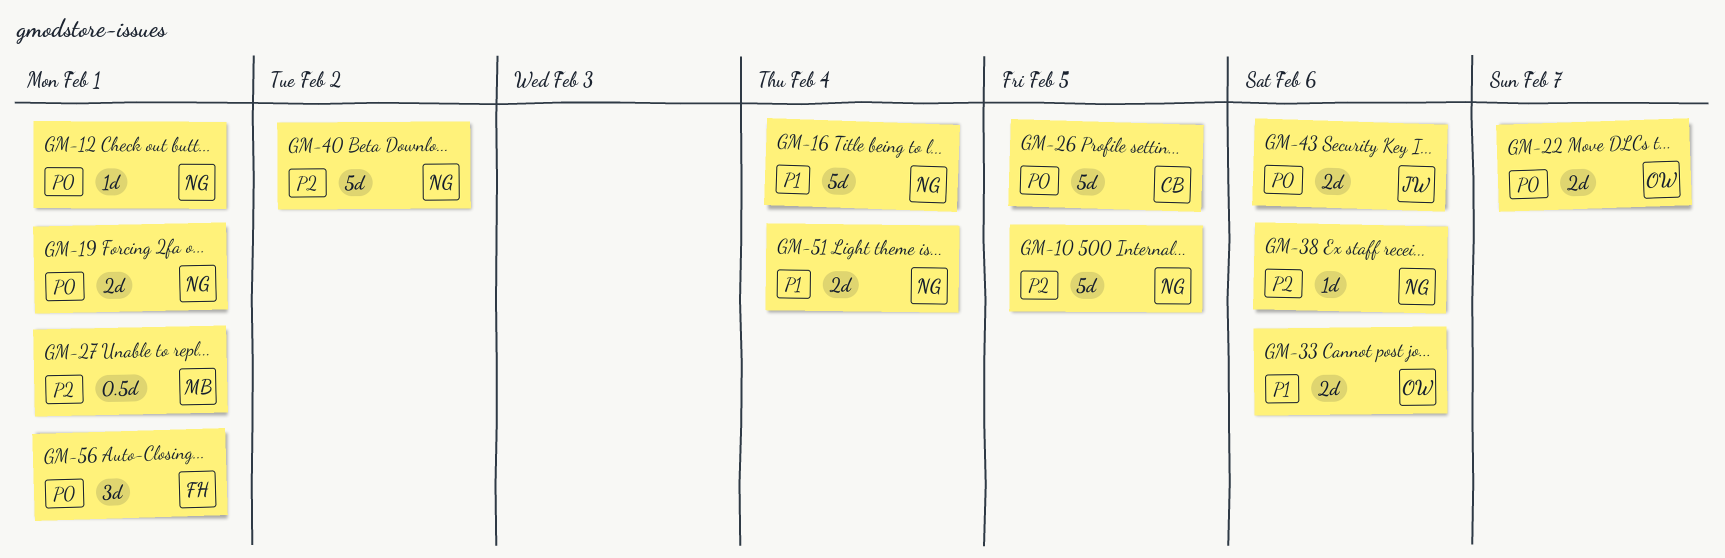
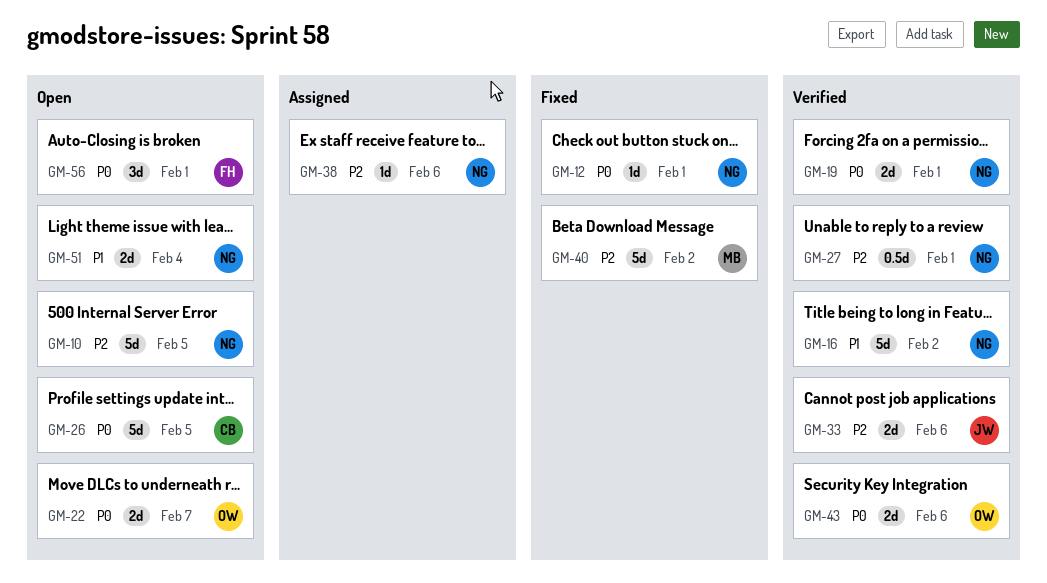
GM-16, due: Feb 4 -> Feb 2
GM-27, owner: MB -> NG
GM-33, owner: OW -> JW
GM-33, priority: P1 -> P2
GM-40, owner: NG -> MB
GM-43, owner: JW -> OW

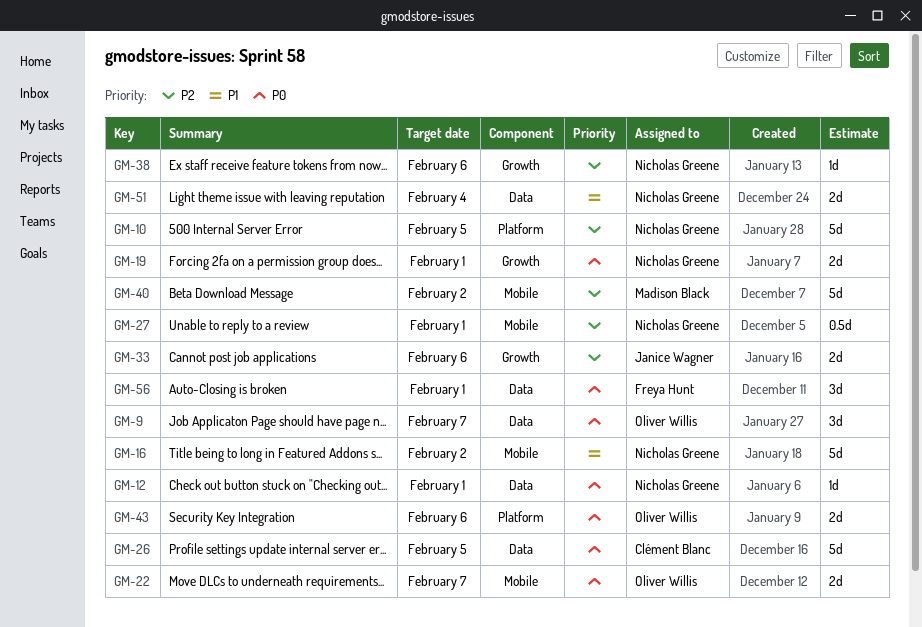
GM-9: none -> present

